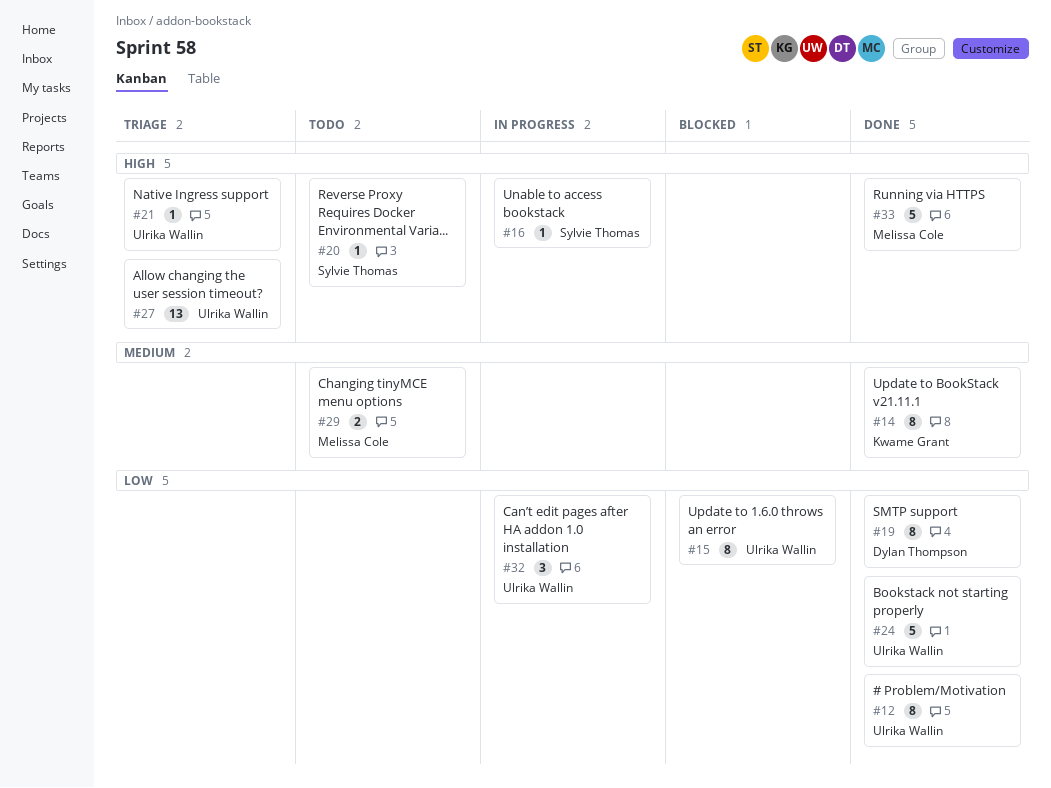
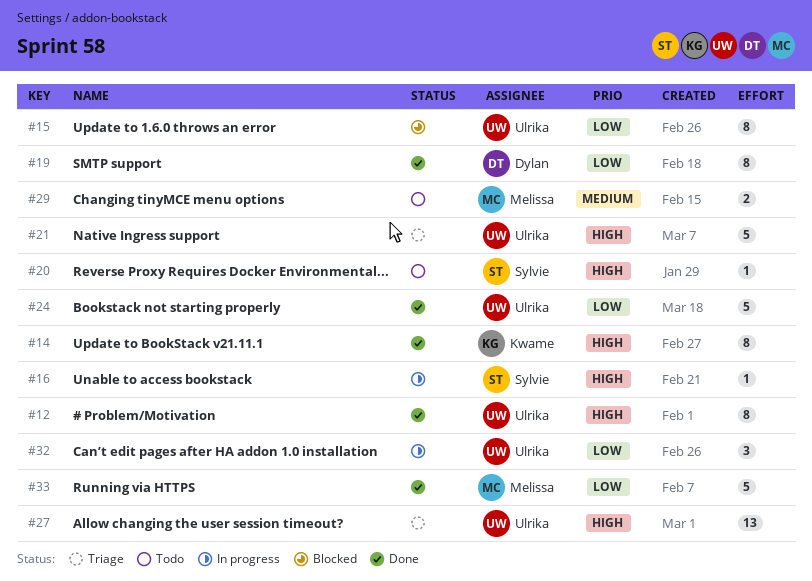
#12, priority: Low -> High
#14, priority: Medium -> High
#21, estimate: 1 -> 5
#33, priority: High -> Low

